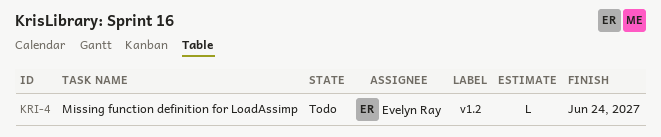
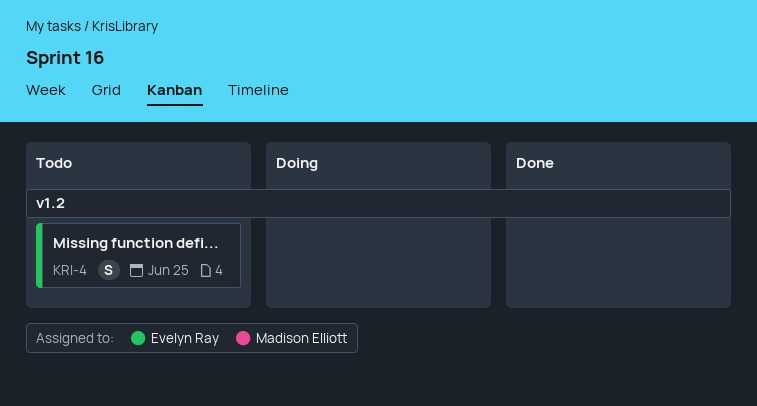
KRI-4, estimate: L -> S
KRI-4, due: Jun 24 -> Jun 25

